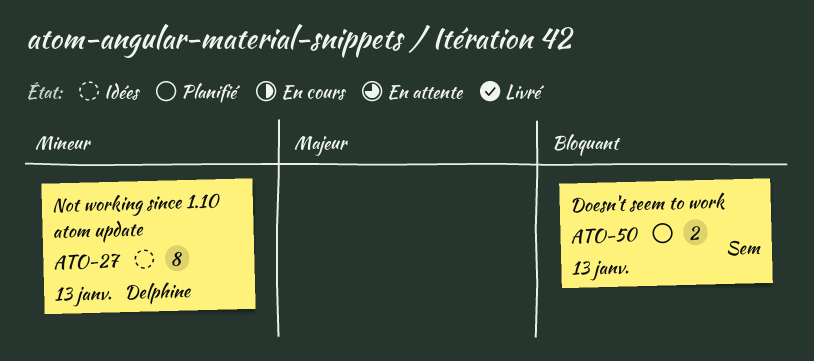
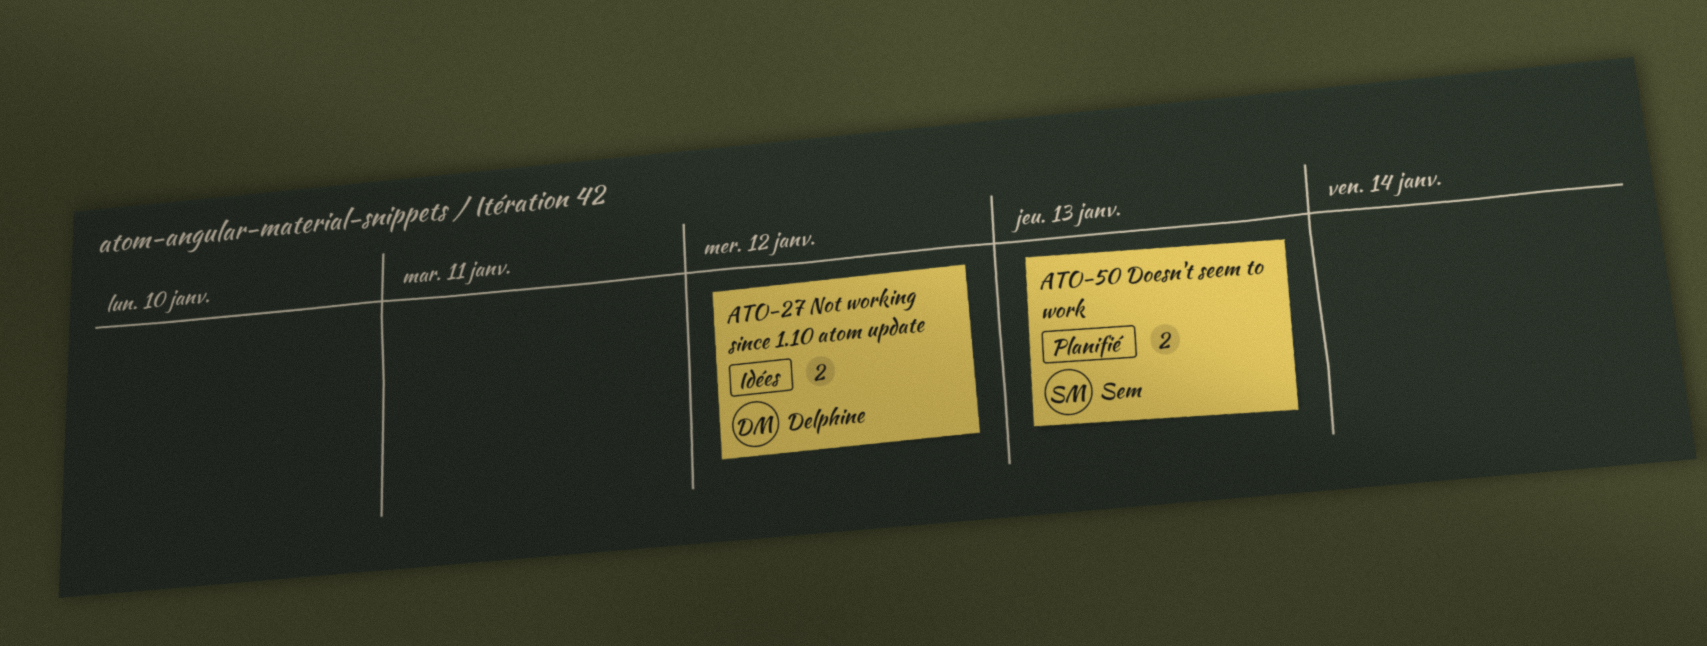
ATO-27, estimate: 8 -> 2
ATO-27, due: Jan 13 -> Jan 12

